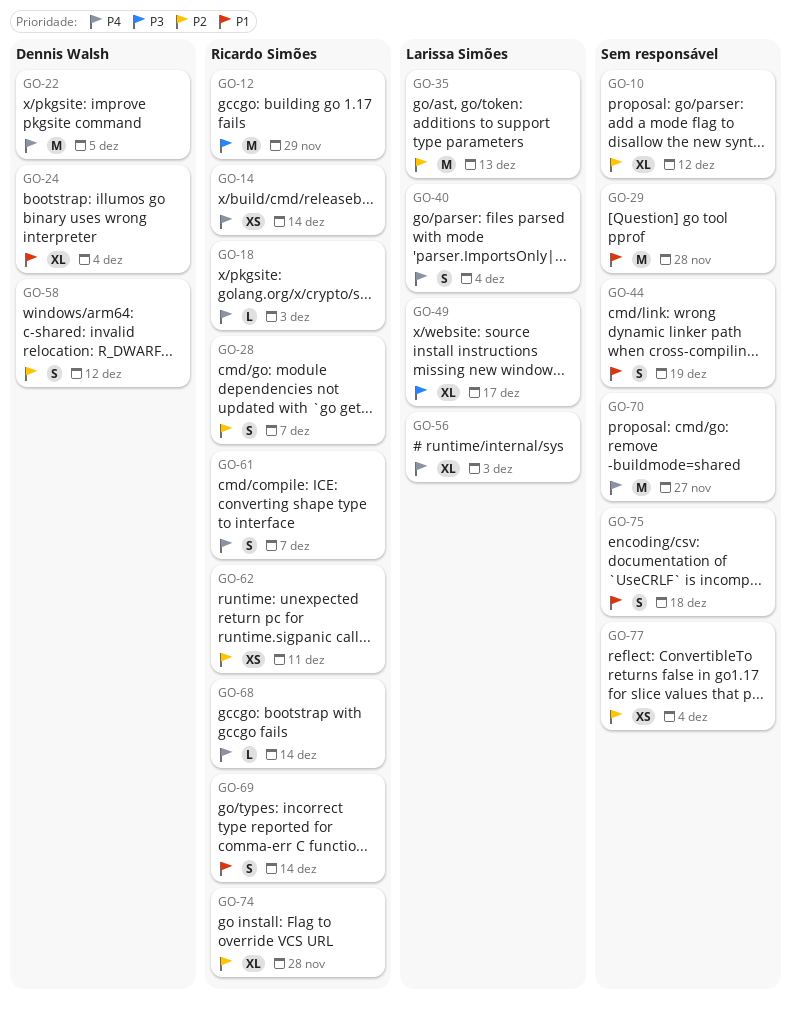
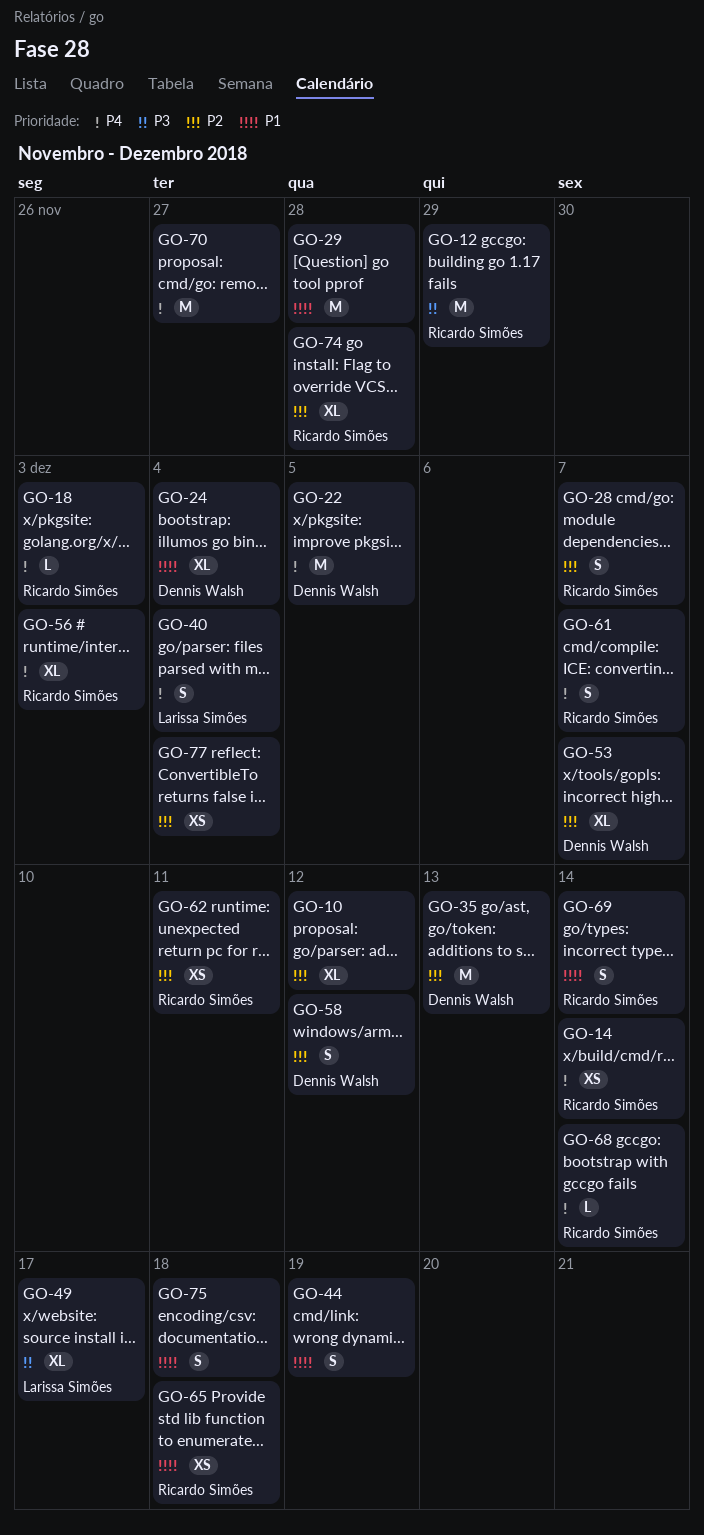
GO-35, owner: Larissa Simões -> Dennis Walsh
GO-53: none -> present
GO-56, owner: Larissa Simões -> Ricardo Simões
GO-65: none -> present

